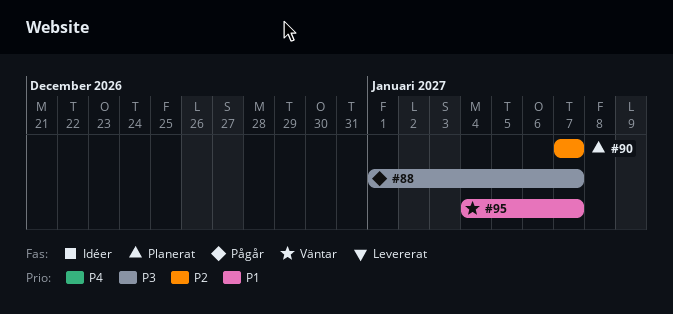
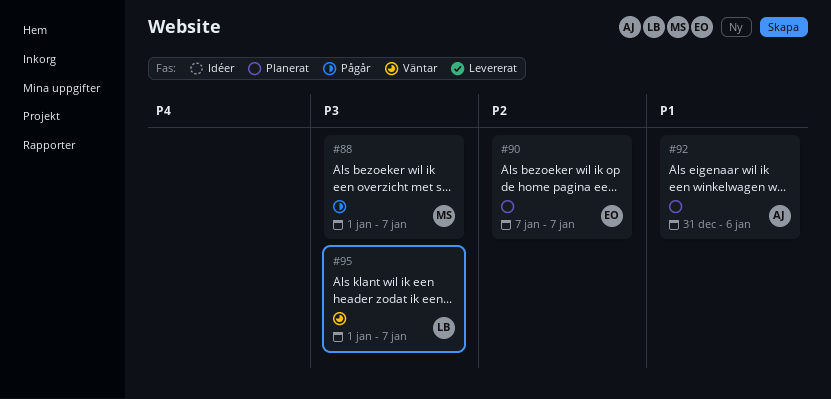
#92: none -> present
#95, priority: P1 -> P3
#95, start: Jan 4 -> Jan 1

